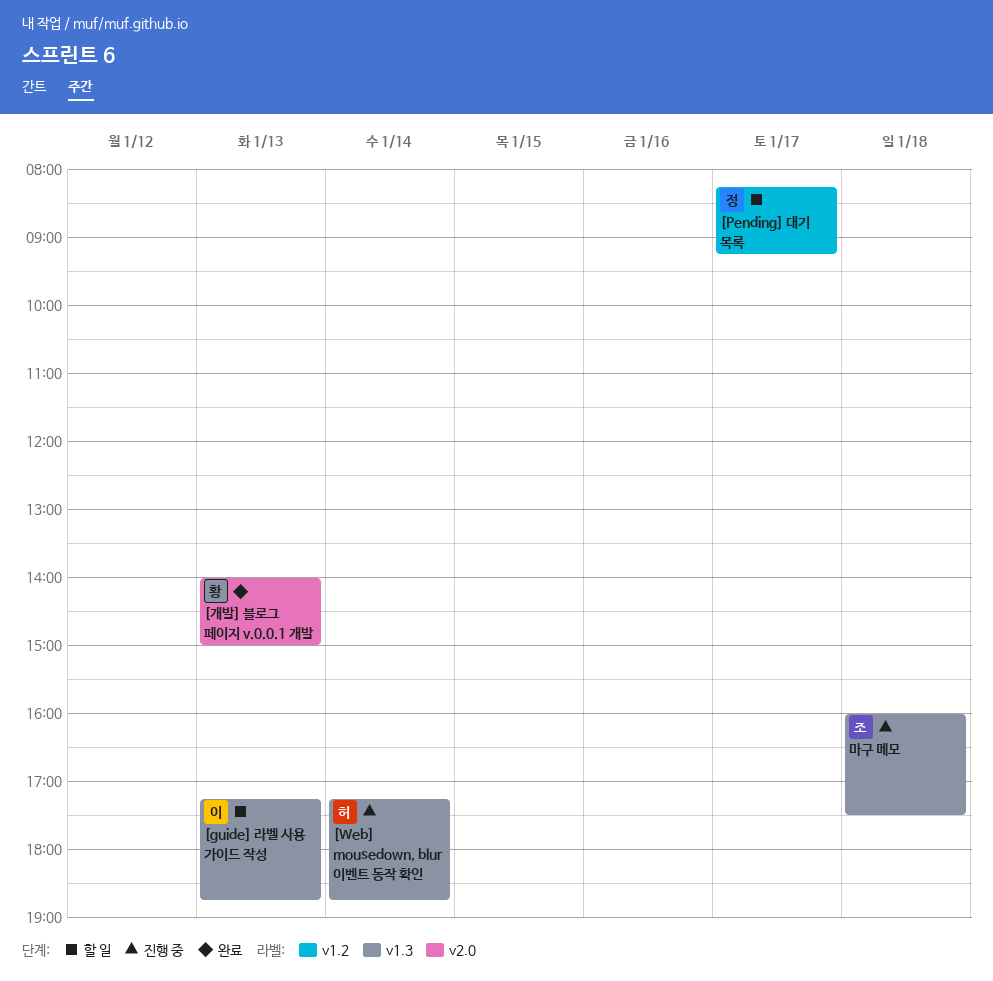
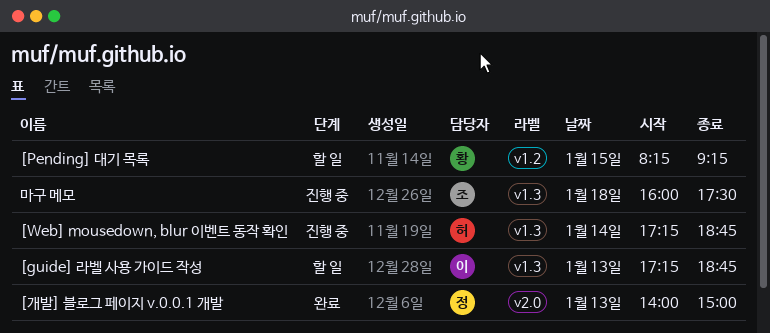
[Pending] 대기 목록, owner: 정 -> 황
[Pending] 대기 목록, day: Jan 17 -> Jan 15
[개발] 블로그 페이지 v.0.0.1 개발, owner: 황 -> 정

